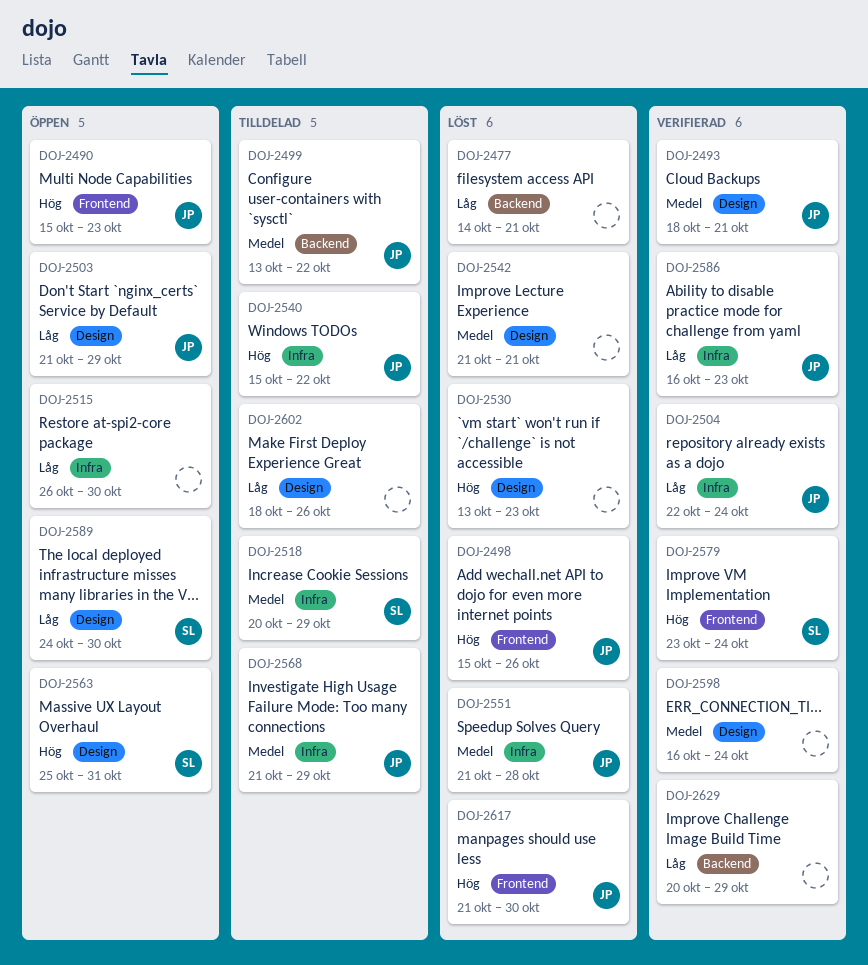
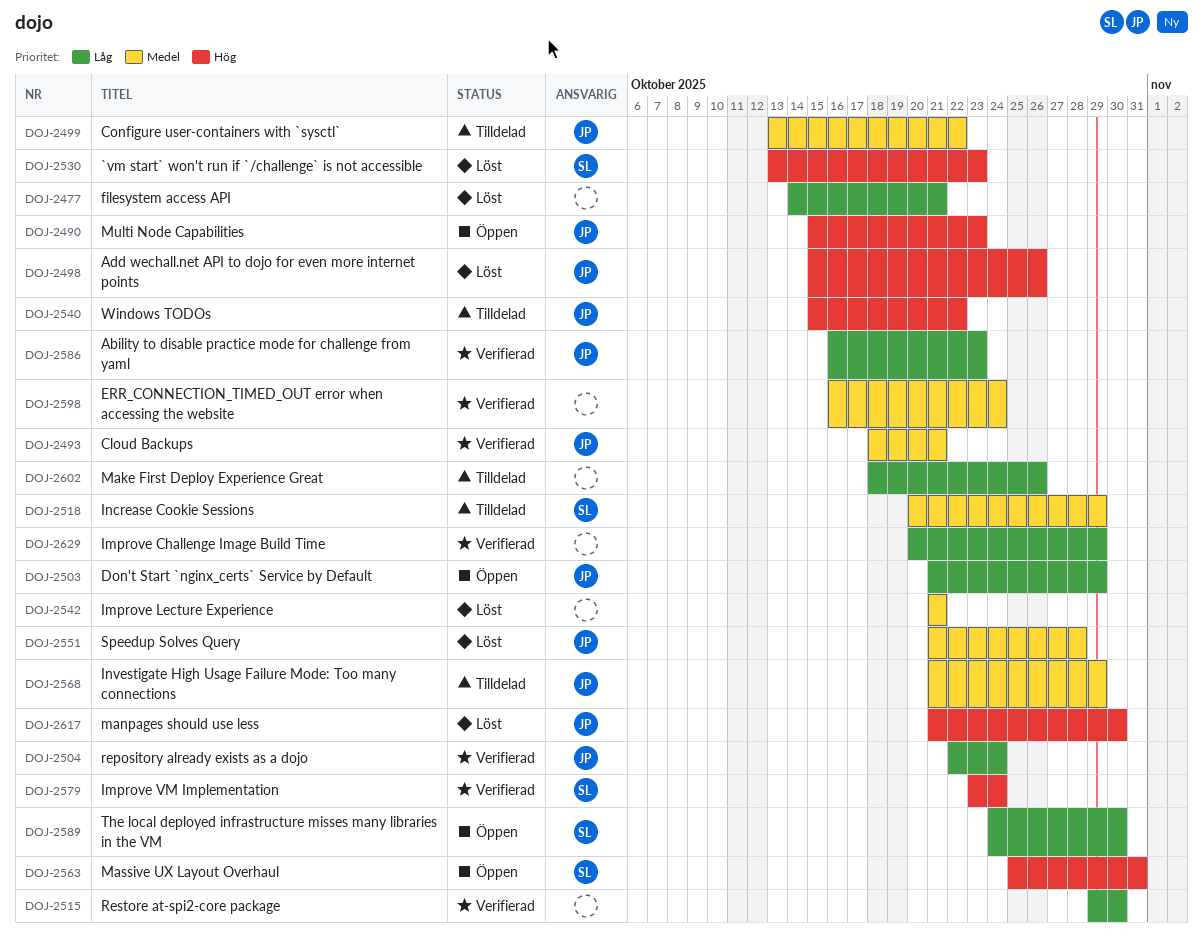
DOJ-2515, status: Öppen -> Verifierad
DOJ-2515, start: Oct 26 -> Oct 29
DOJ-2530, owner: none -> SL

